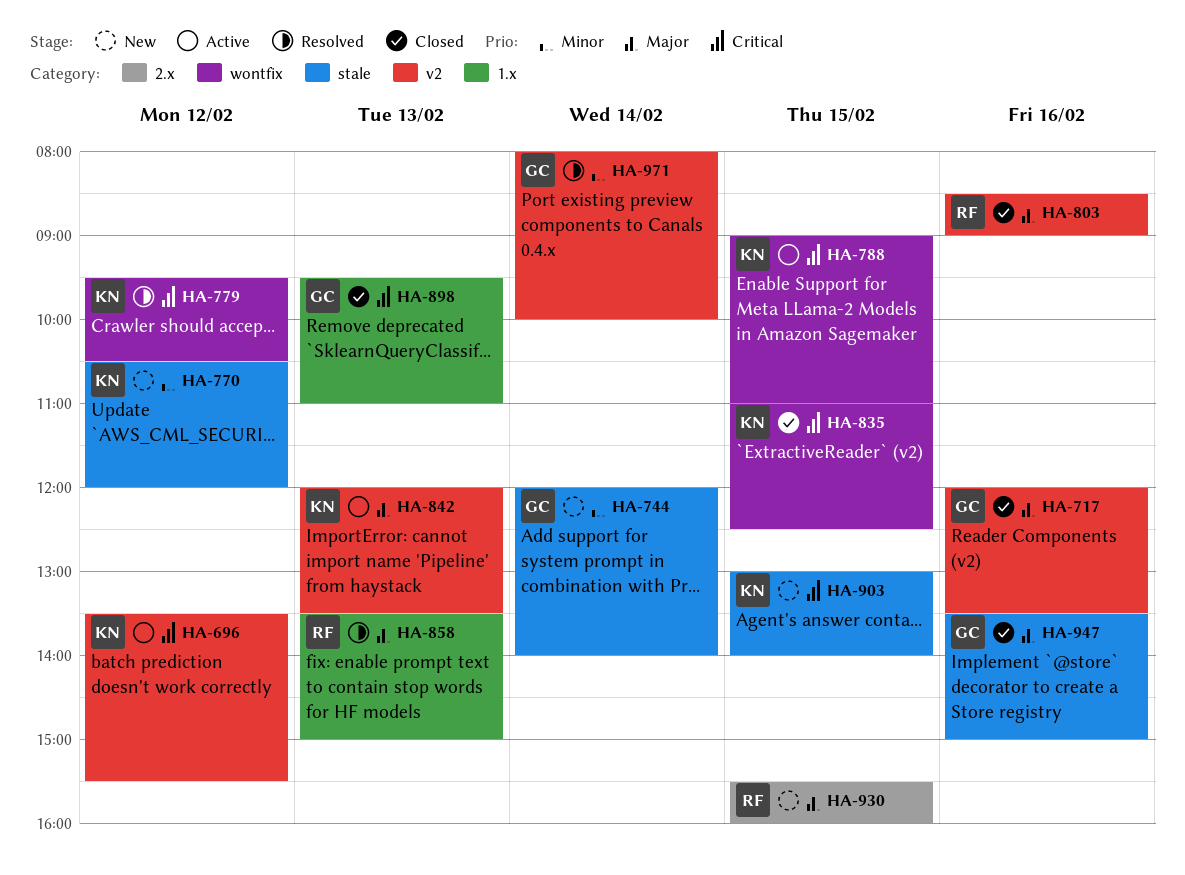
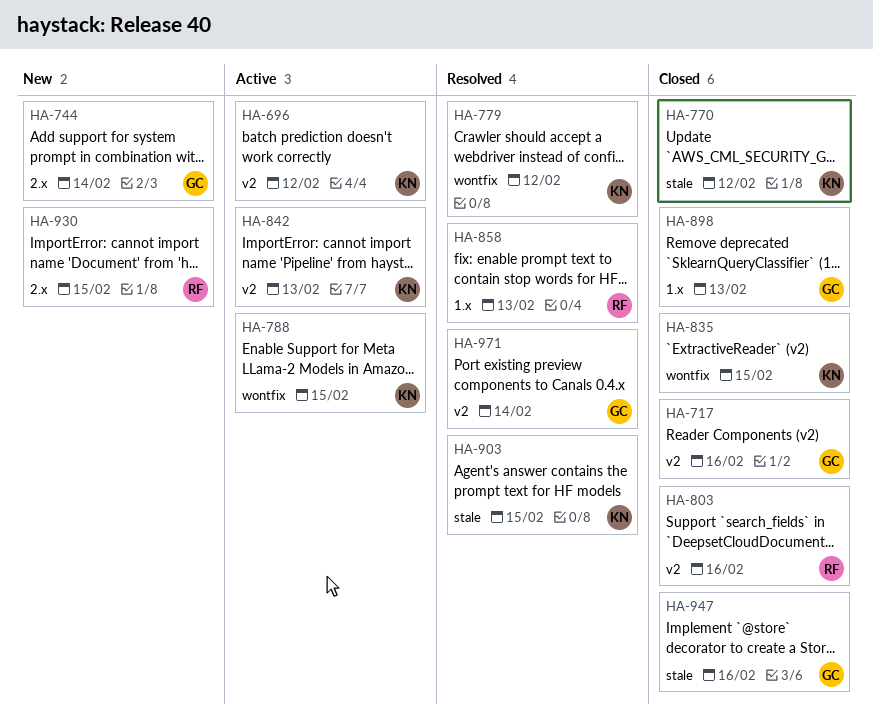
HA-744, label: stale -> 2.x
HA-770, status: New -> Closed
HA-903, status: New -> Resolved

